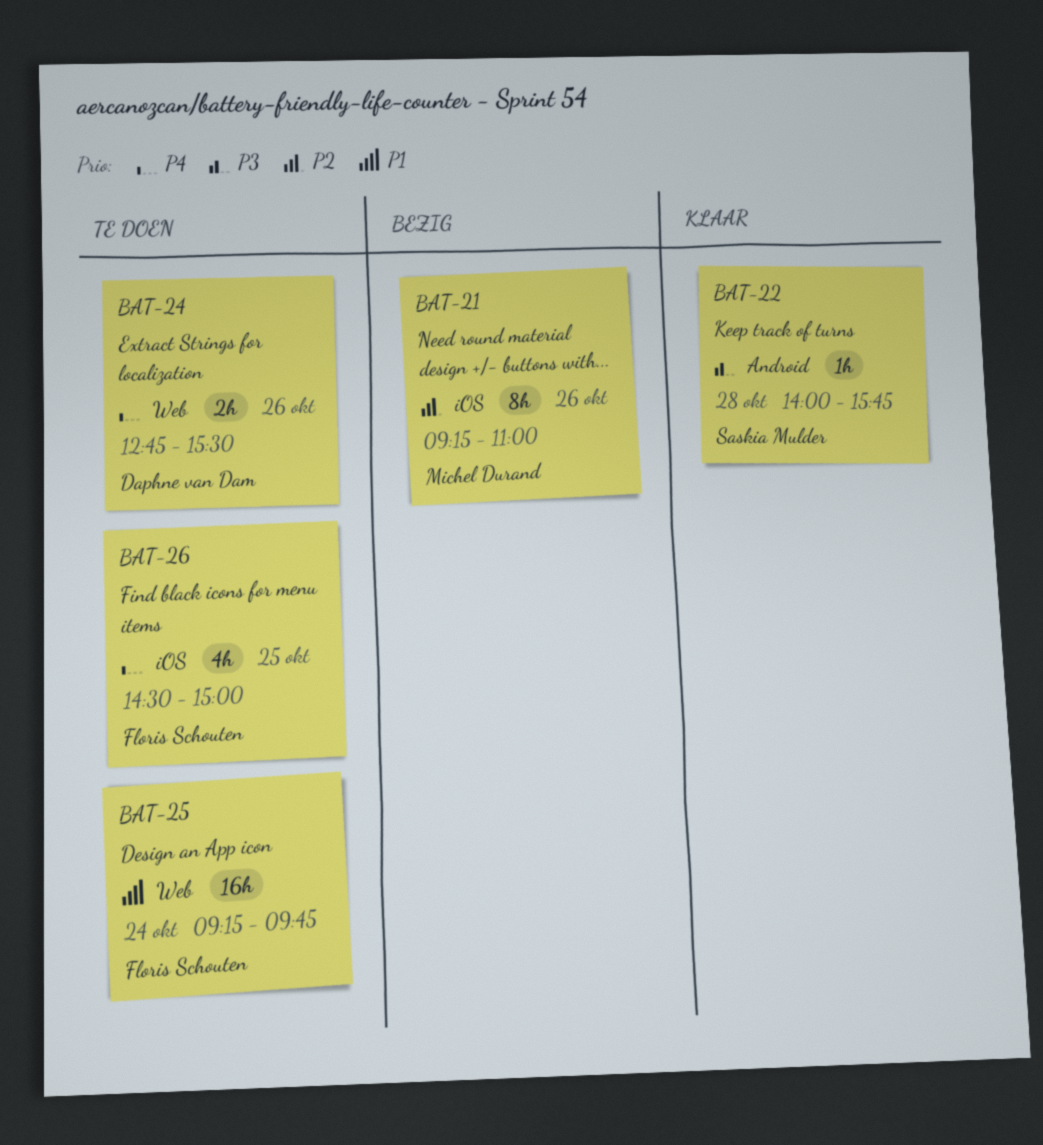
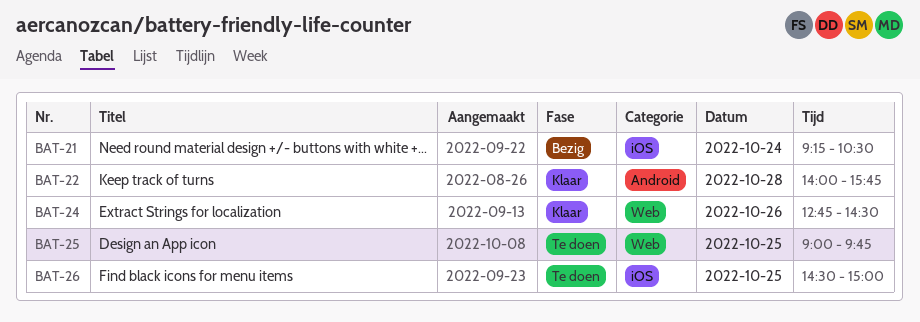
BAT-21, day: Oct 26 -> Oct 24
BAT-21, ends: 11:00 -> 10:30
BAT-24, status: Te doen -> Klaar
BAT-24, ends: 15:30 -> 14:30
BAT-25, day: Oct 24 -> Oct 25
BAT-25, begins: 09:15 -> 09:00

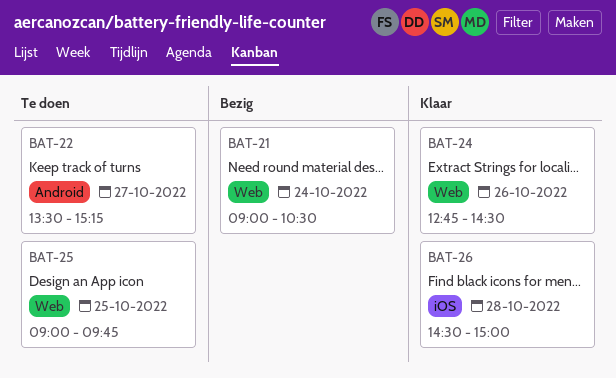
BAT-21, label: iOS -> Web
BAT-21, begins: 09:15 -> 09:00
BAT-22, status: Klaar -> Te doen
BAT-22, day: Oct 28 -> Oct 27
BAT-22, begins: 14:00 -> 13:30
BAT-22, ends: 15:45 -> 15:15
BAT-26, status: Te doen -> Klaar
BAT-26, day: Oct 25 -> Oct 28

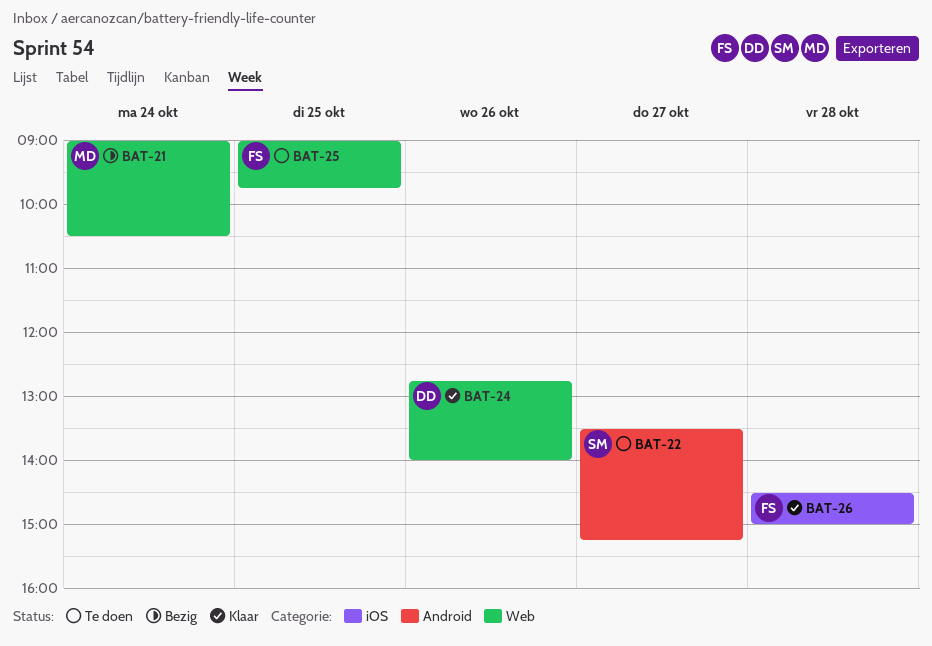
BAT-24, ends: 14:30 -> 14:00

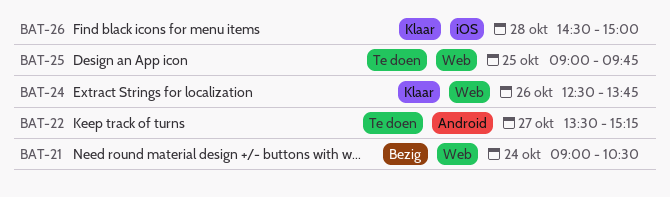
BAT-24, begins: 12:45 -> 12:30
BAT-24, ends: 14:00 -> 13:45

